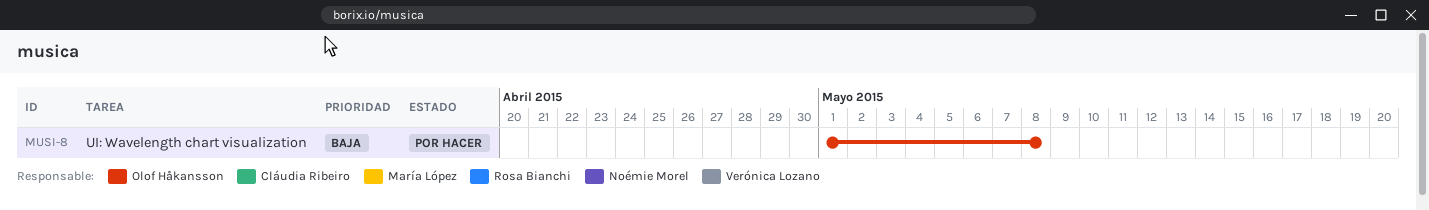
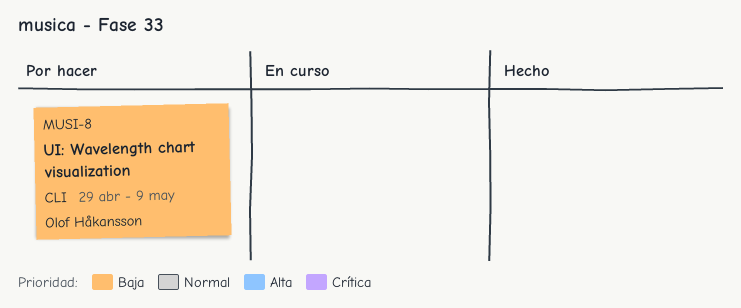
MUSI-8, start: May 1 -> Apr 29
MUSI-8, due: May 8 -> May 9

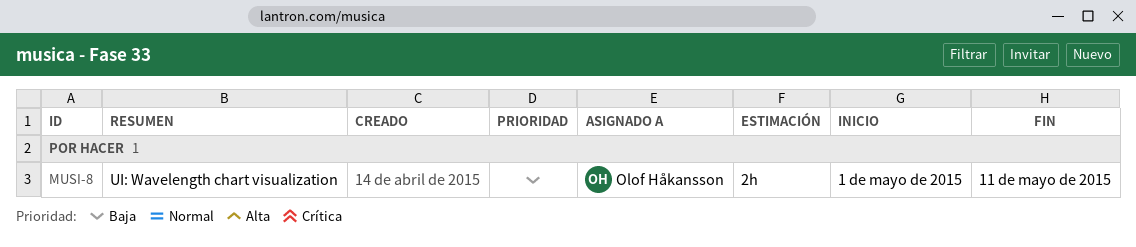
MUSI-8, start: Apr 29 -> May 1
MUSI-8, due: May 9 -> May 11

